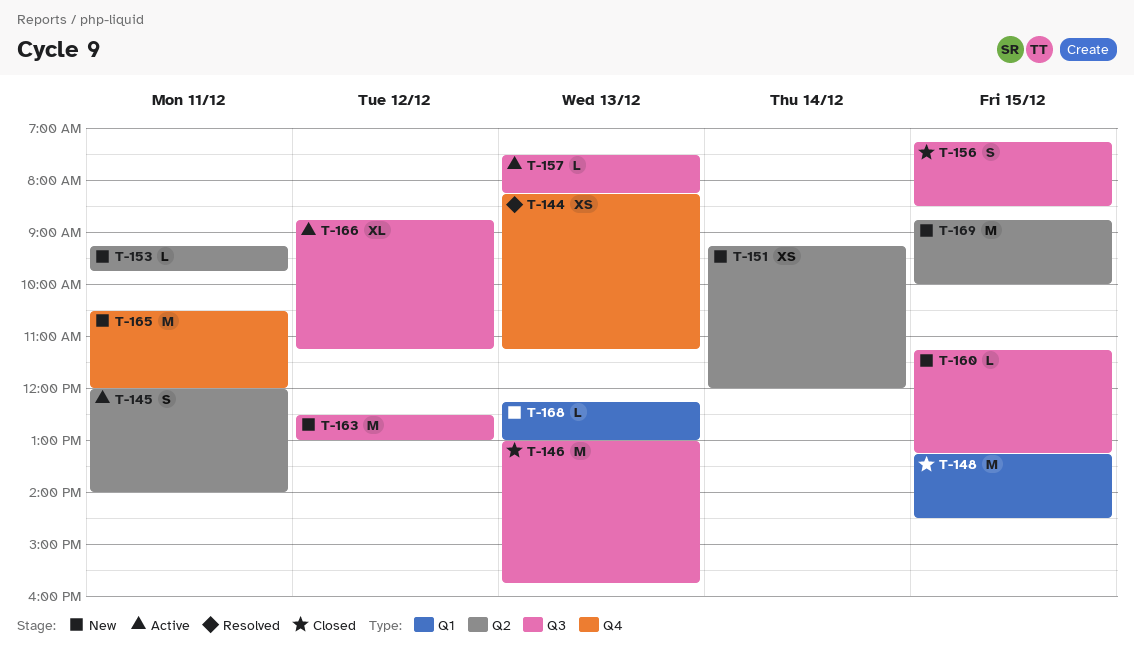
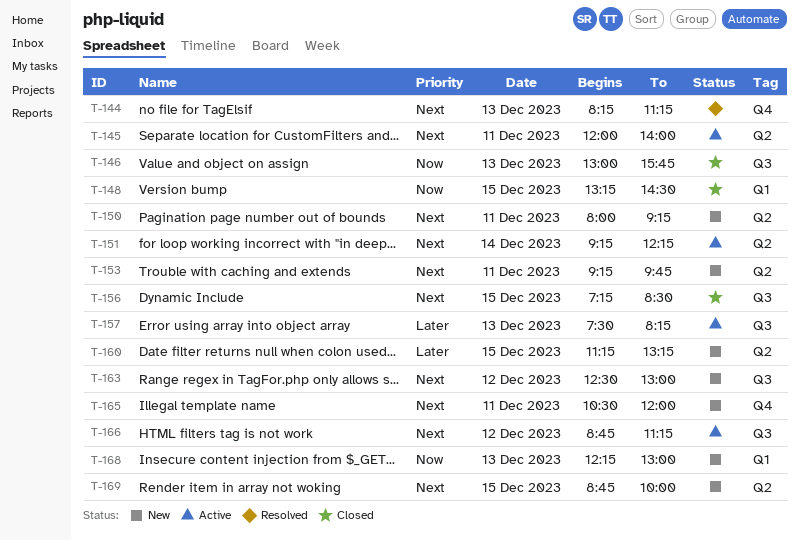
T-150: none -> present
T-151, status: New -> Active
T-151, ends: 12:00 -> 12:15
T-160, label: Q3 -> Q2

